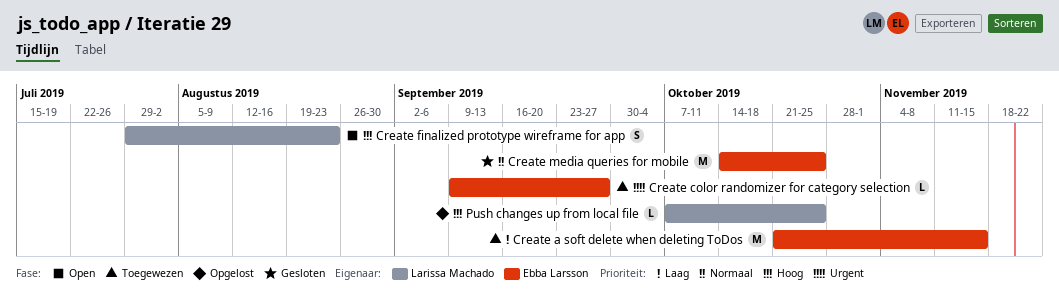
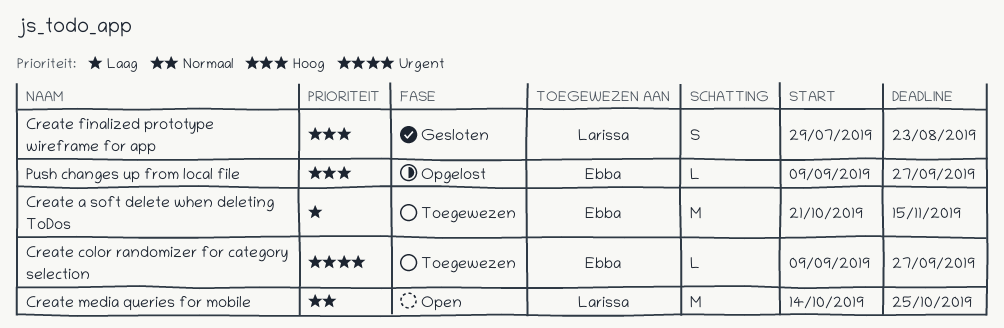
Create finalized prototype wireframe for app, status: Open -> Gesloten
Create media queries for mobile, status: Gesloten -> Open
Create media queries for mobile, owner: Ebba Larsson -> Larissa Machado
Push changes up from local file, owner: Larissa Machado -> Ebba Larsson
Push changes up from local file, start: Oct 7 -> Sep 9
Push changes up from local file, due: Oct 25 -> Sep 27

